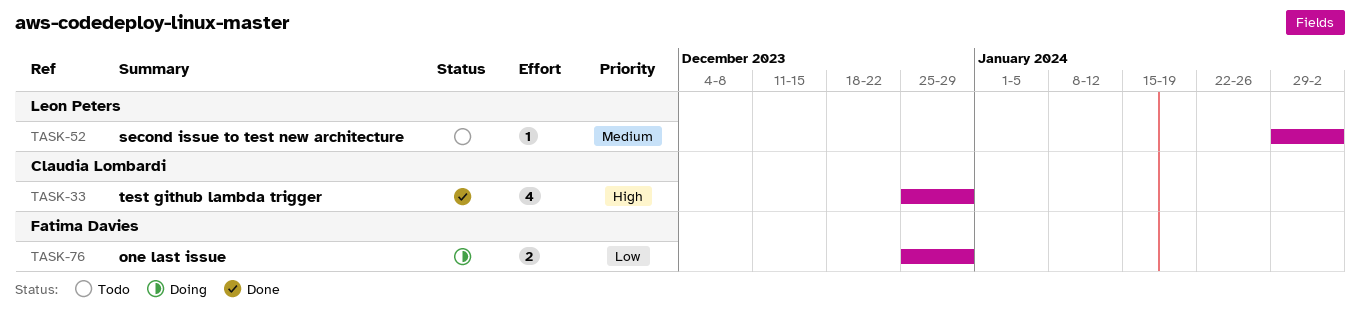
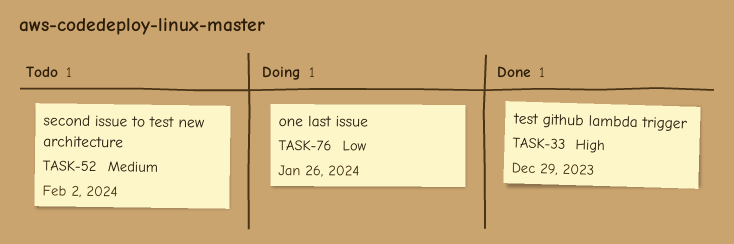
TASK-76, due: Dec 29 -> Jan 26

